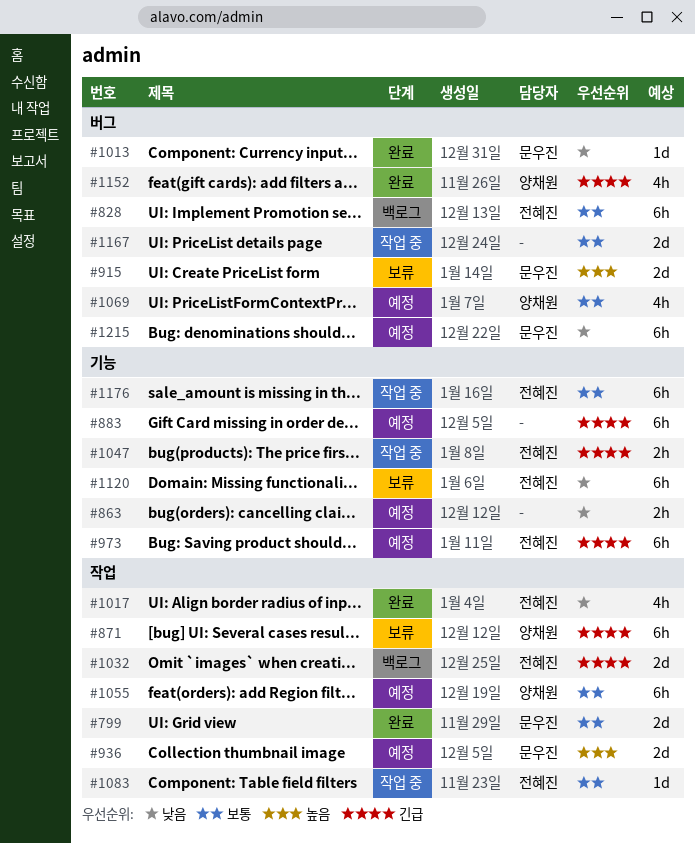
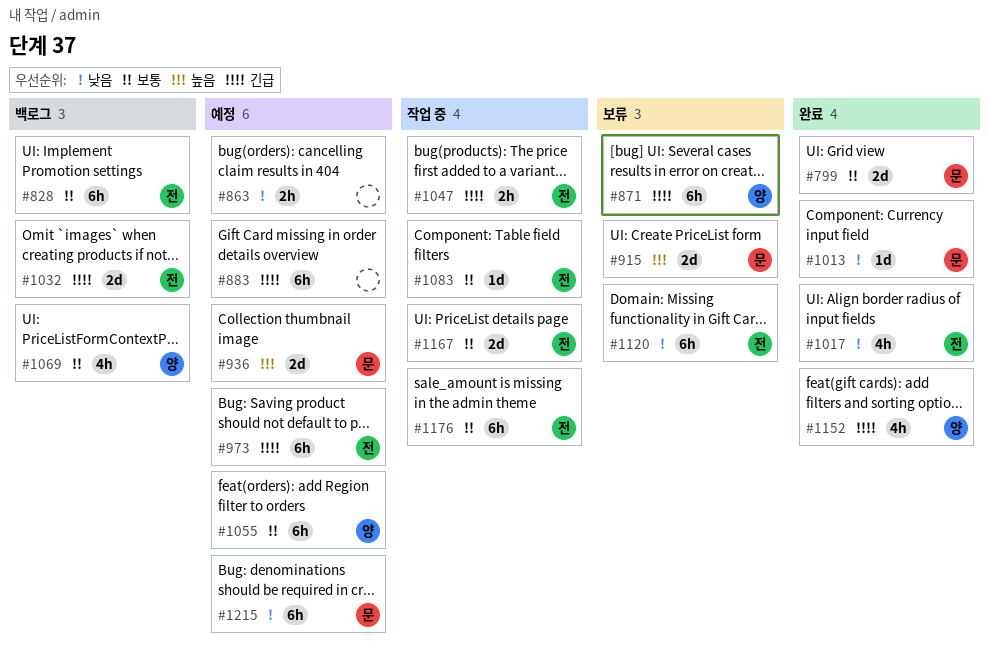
#1069, status: 예정 -> 백로그
#1167, owner: none -> 전혜진

